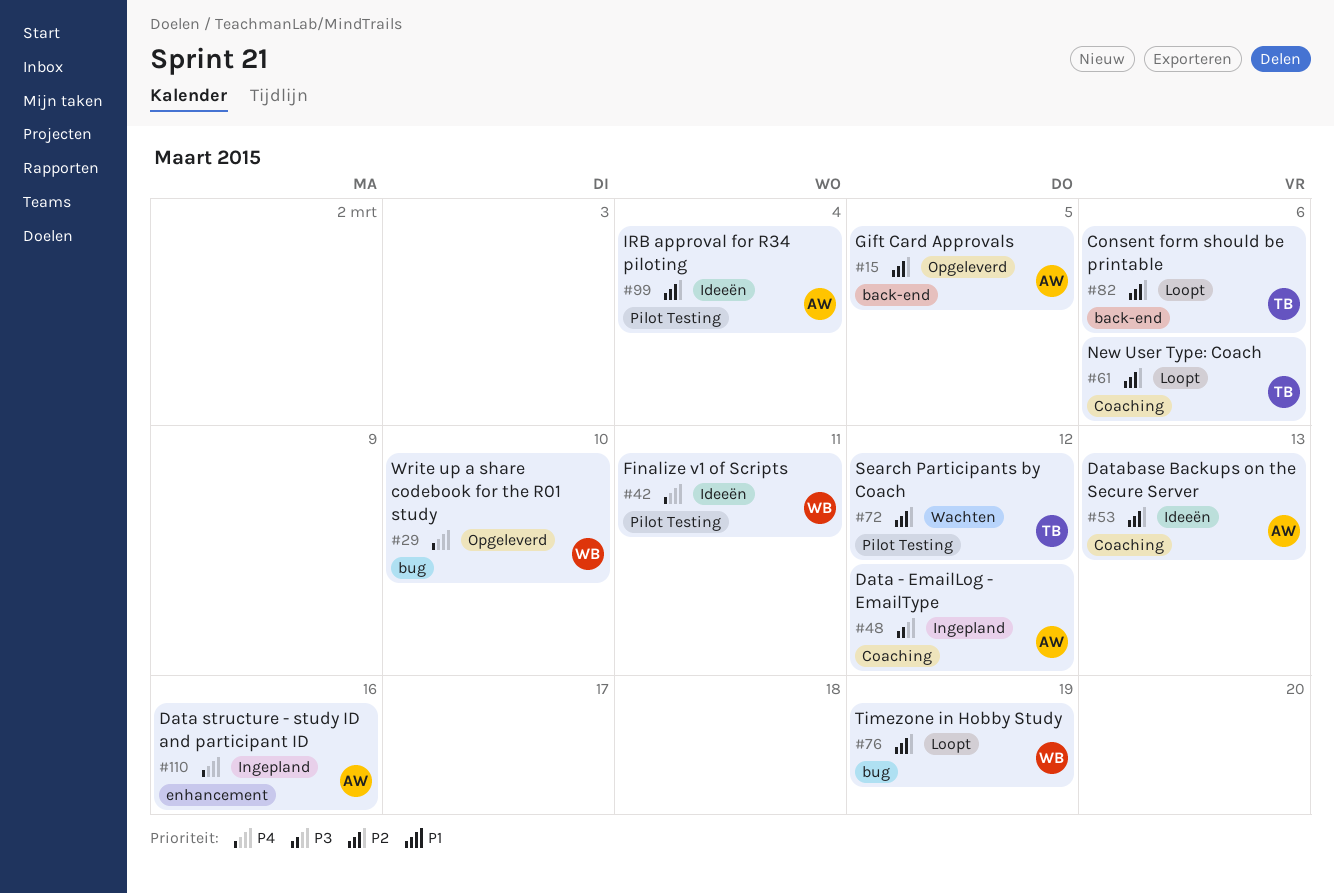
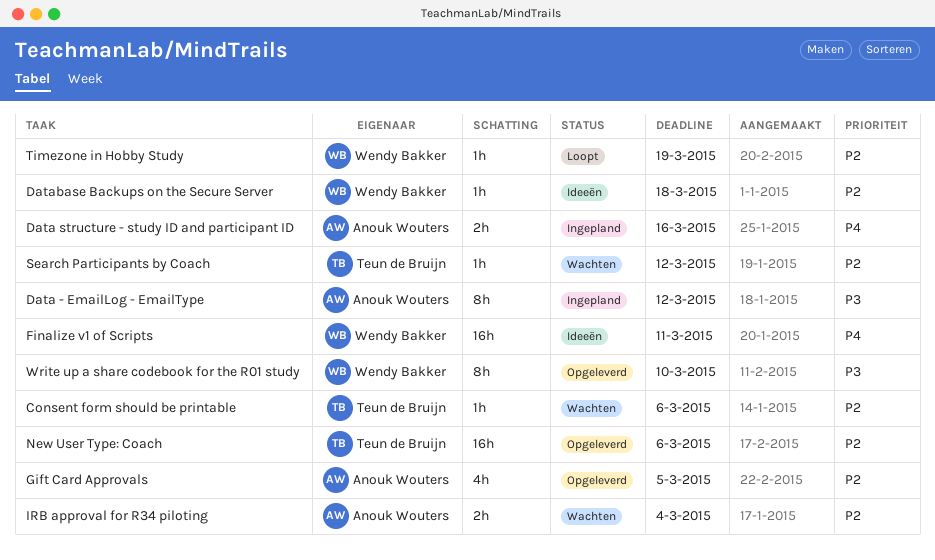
Consent form should be printable, status: Loopt -> Wachten
Database Backups on the Secure Server, owner: Anouk Wouters -> Wendy Bakker
Database Backups on the Secure Server, due: Mar 13 -> Mar 18
IRB approval for R34 piloting, status: Ideeën -> Wachten
New User Type: Coach, status: Loopt -> Opgeleverd
Write up a share codebook for the R01 study, priority: P4 -> P3

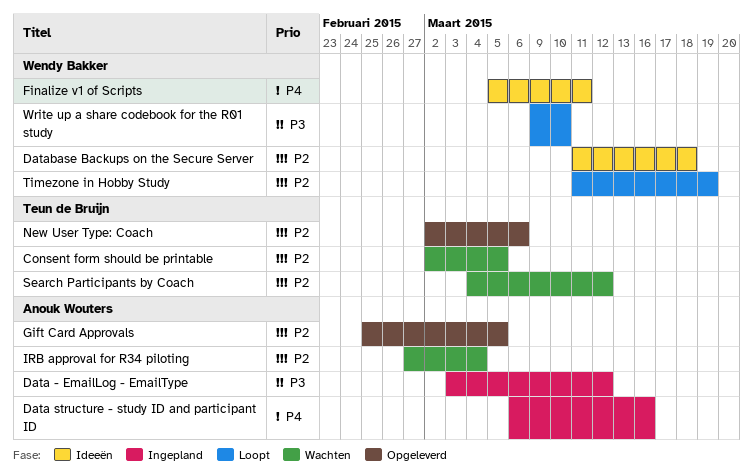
Consent form should be printable, due: Mar 6 -> Mar 5
Write up a share codebook for the R01 study, status: Opgeleverd -> Loopt

